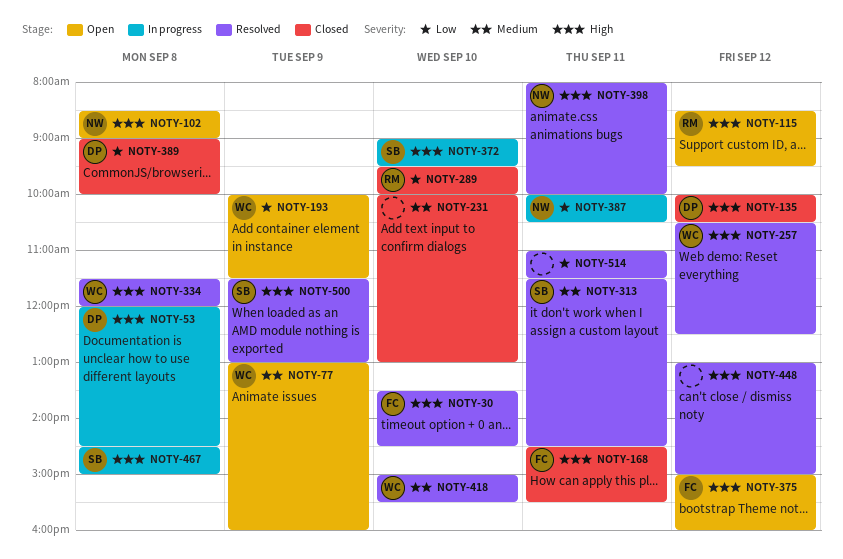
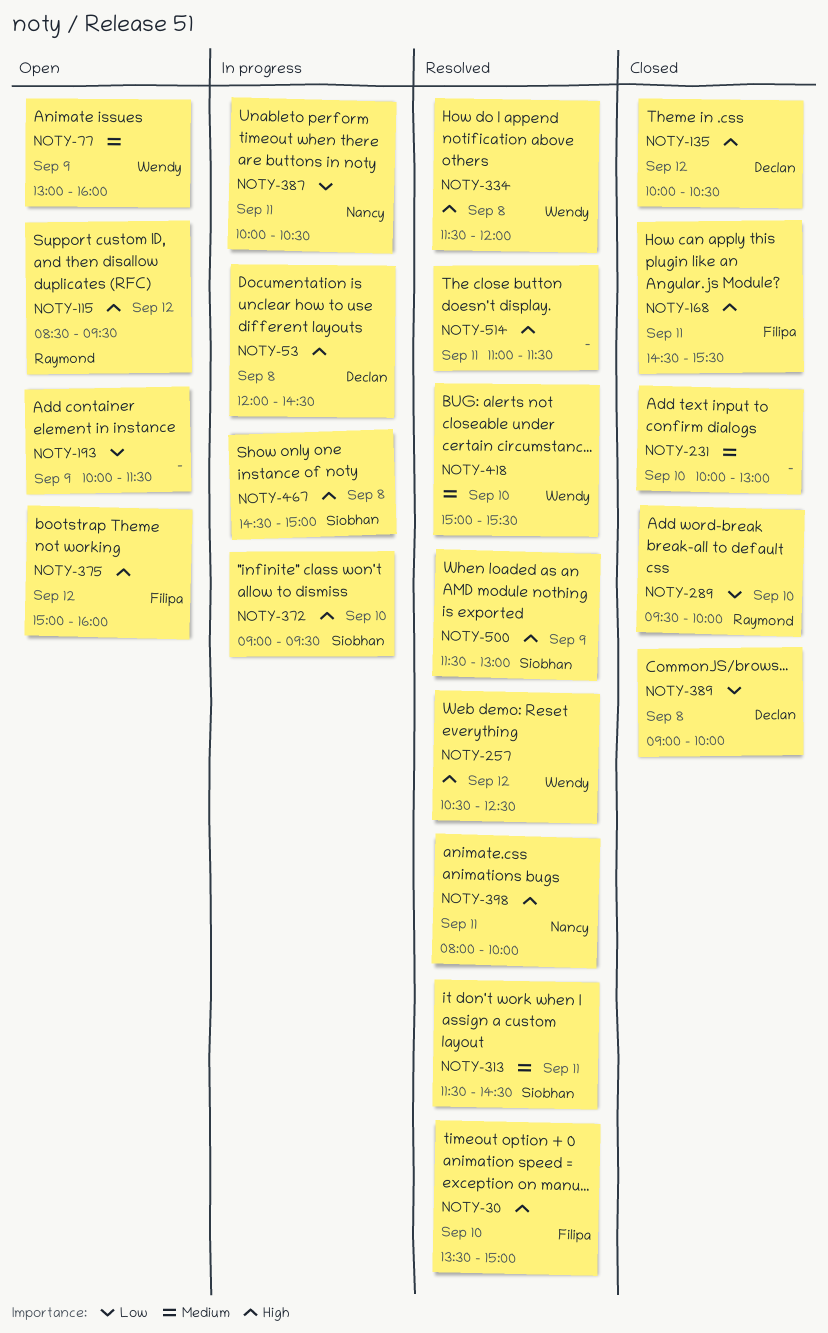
NOTY-30, ends: 14:30 -> 15:00
NOTY-102: present -> none
NOTY-193, owner: Wendy -> none
NOTY-448: present -> none
NOTY-514, priority: Low -> High

